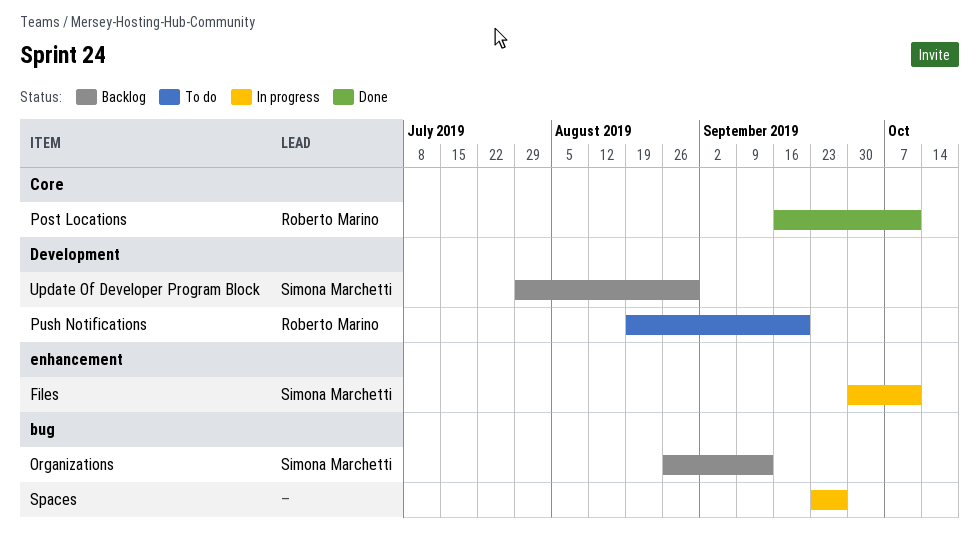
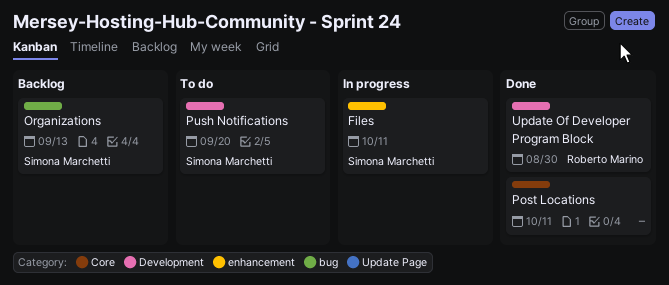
Post Locations, owner: Roberto Marino -> none
Push Notifications, owner: Roberto Marino -> Simona Marchetti
Spaces: present -> none
Update Of Developer Program Block, status: Backlog -> Done
Update Of Developer Program Block, owner: Simona Marchetti -> Roberto Marino

